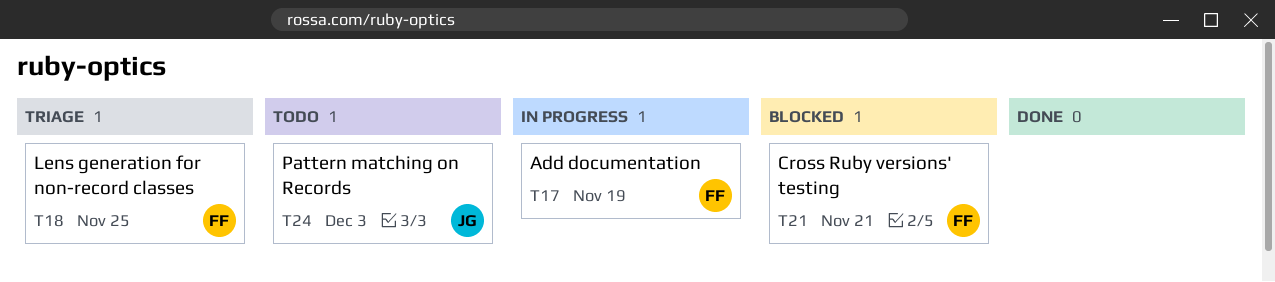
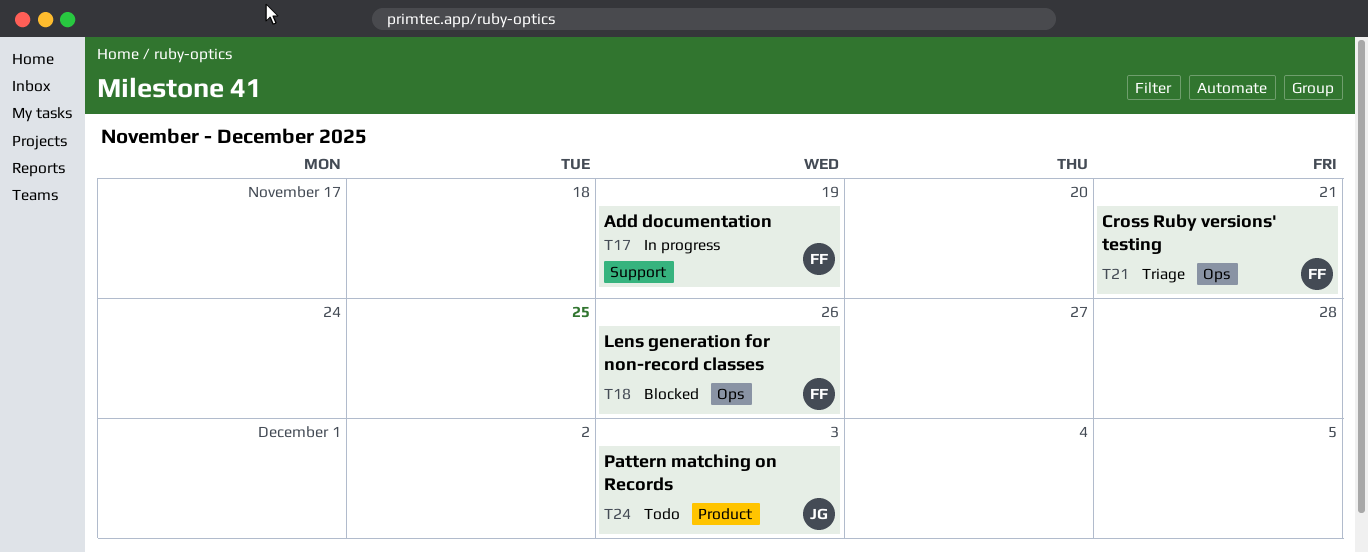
T18, status: Triage -> Blocked
T18, due: Nov 25 -> Nov 26
T21, status: Blocked -> Triage

